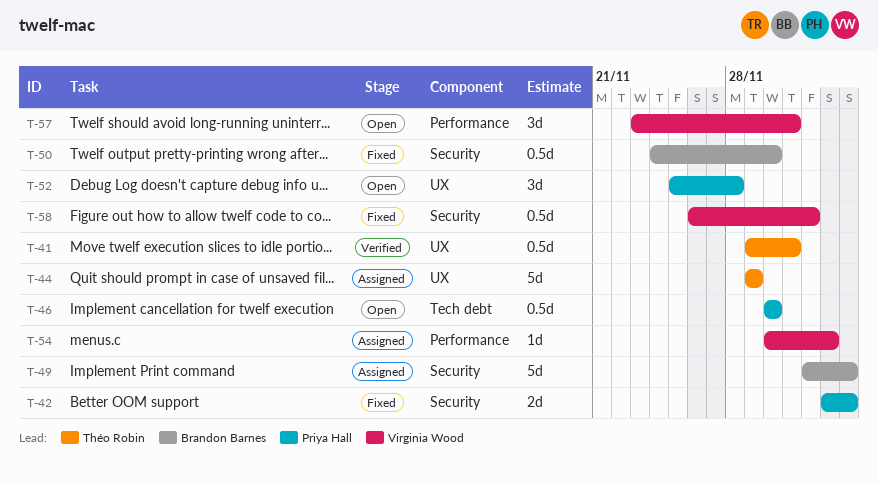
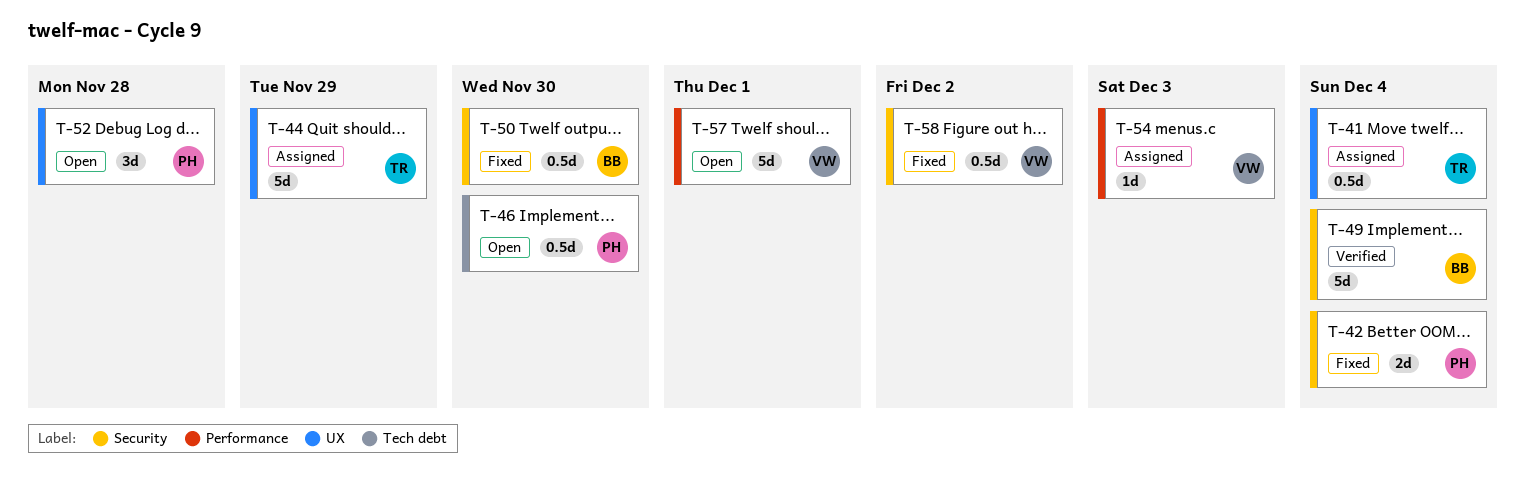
T-41, status: Verified -> Assigned
T-41, due: Dec 1 -> Dec 4
T-49, status: Assigned -> Verified
T-57, estimate: 3d -> 5d

